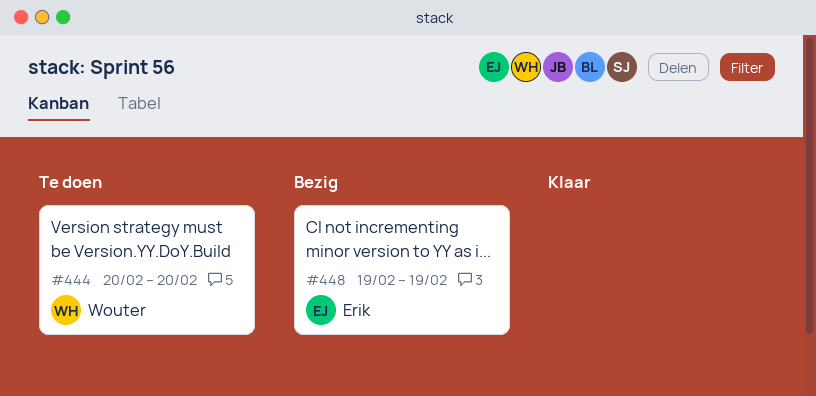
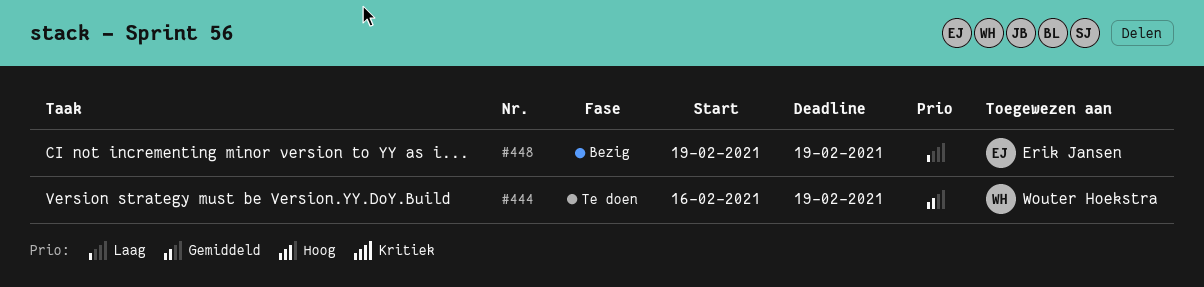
#444, start: Feb 20 -> Feb 16
#444, due: Feb 20 -> Feb 19

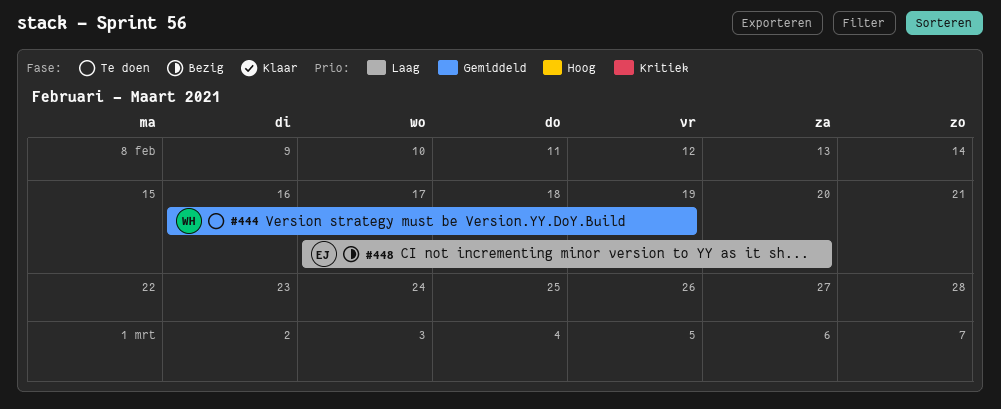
#448, start: Feb 19 -> Feb 17
#448, due: Feb 19 -> Feb 20

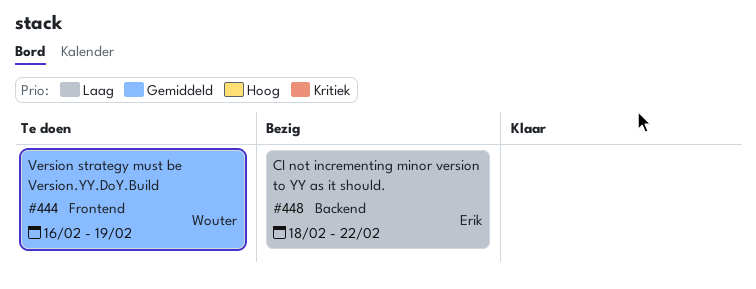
#448, start: Feb 17 -> Feb 18
#448, due: Feb 20 -> Feb 22

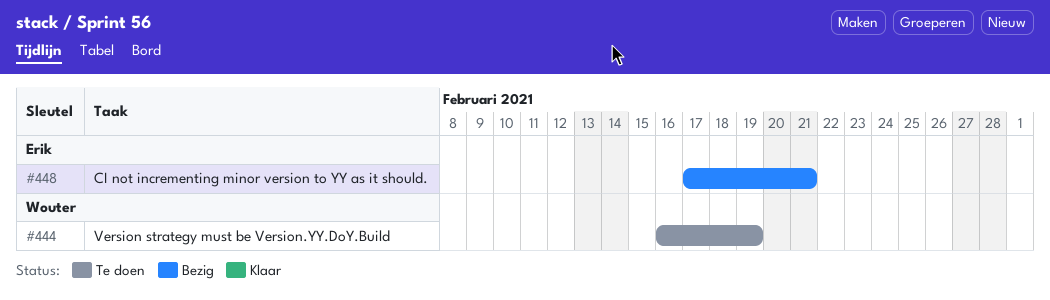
#448, start: Feb 18 -> Feb 17
#448, due: Feb 22 -> Feb 21

